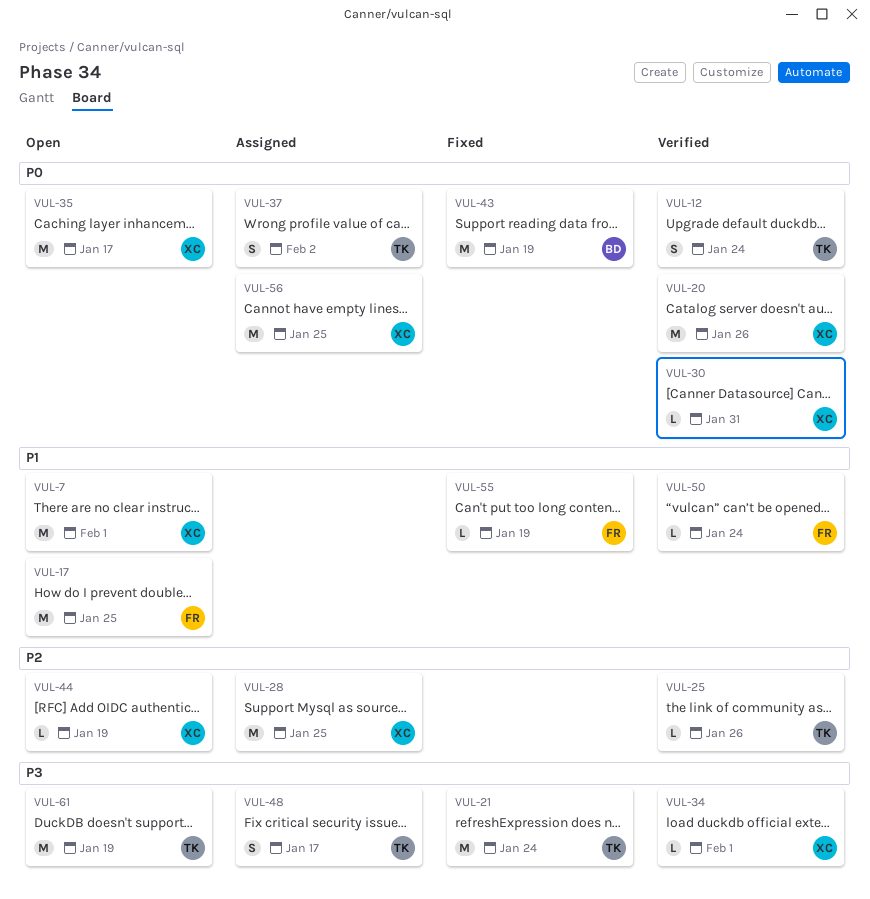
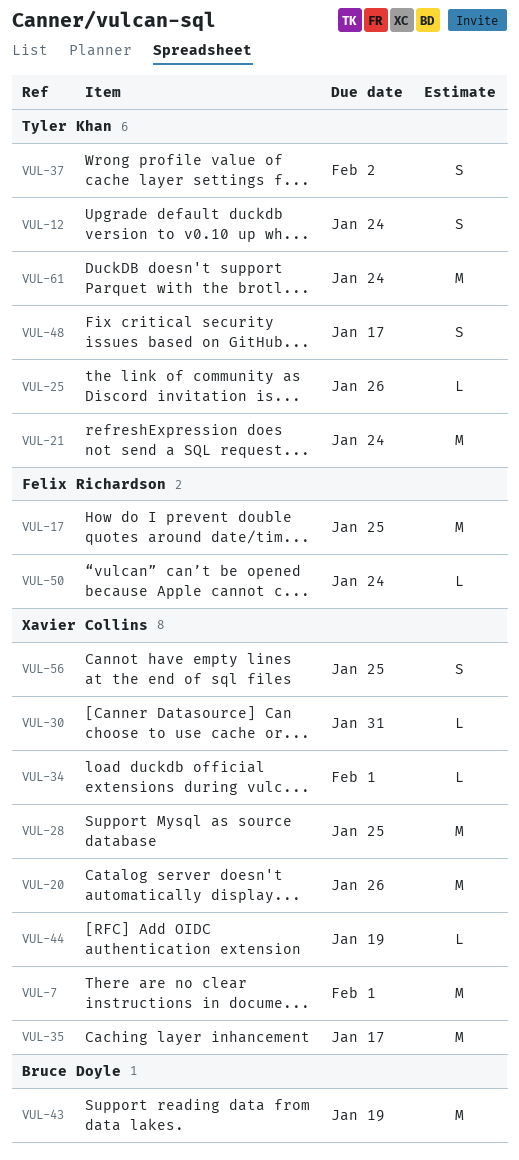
VUL-55: present -> none
VUL-56, estimate: M -> S
VUL-61, due: Jan 19 -> Jan 24

